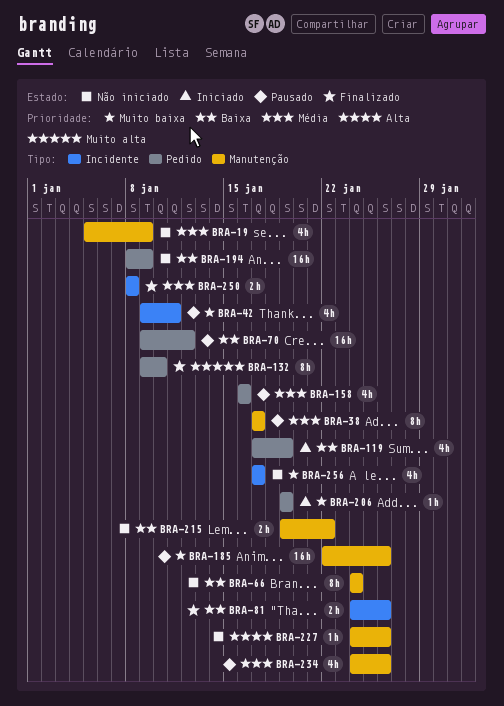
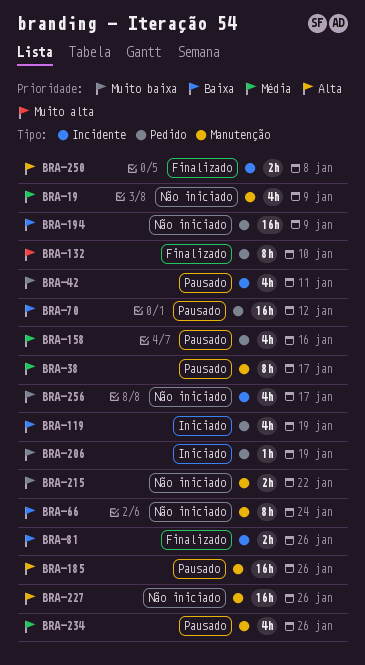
BRA-185, priority: Muito baixa -> Alta
BRA-215, priority: Baixa -> Muito baixa
BRA-227, estimate: 1h -> 16h
BRA-250, priority: Média -> Alta

